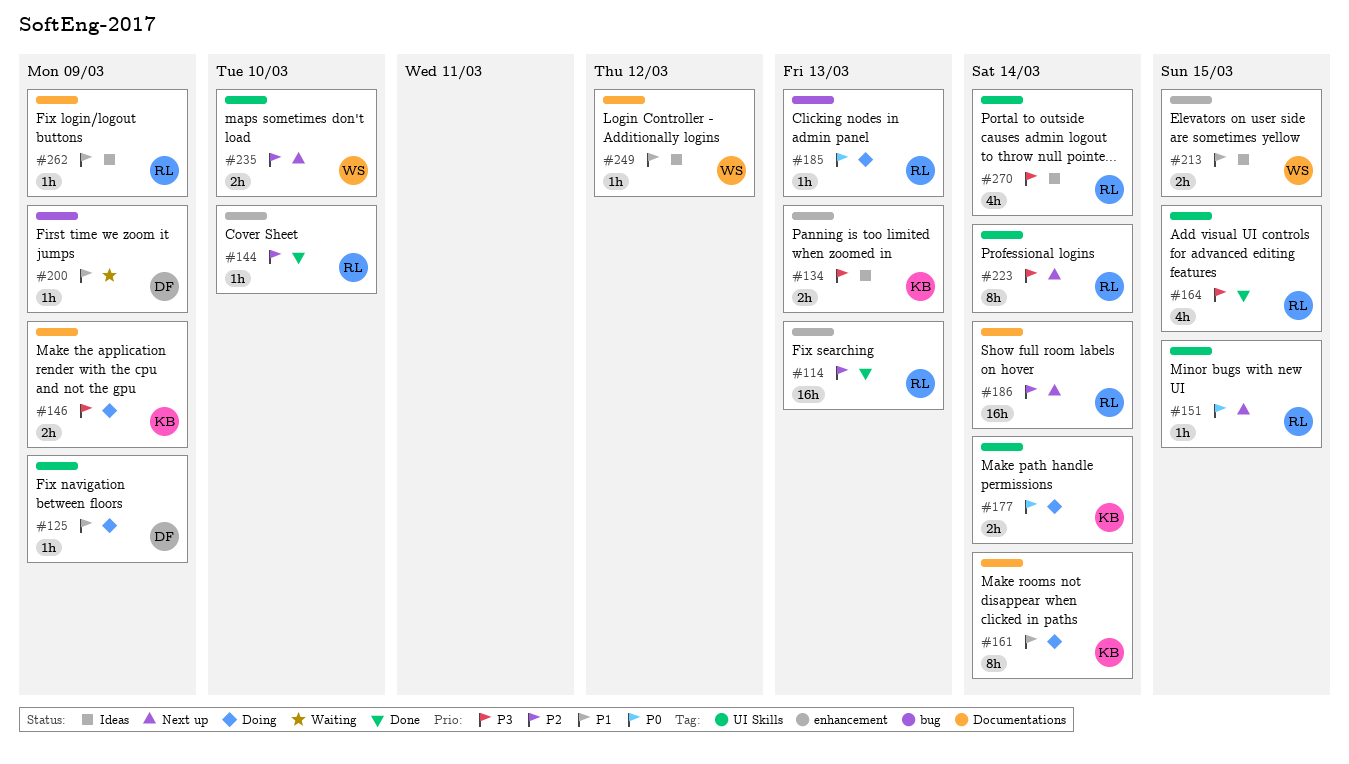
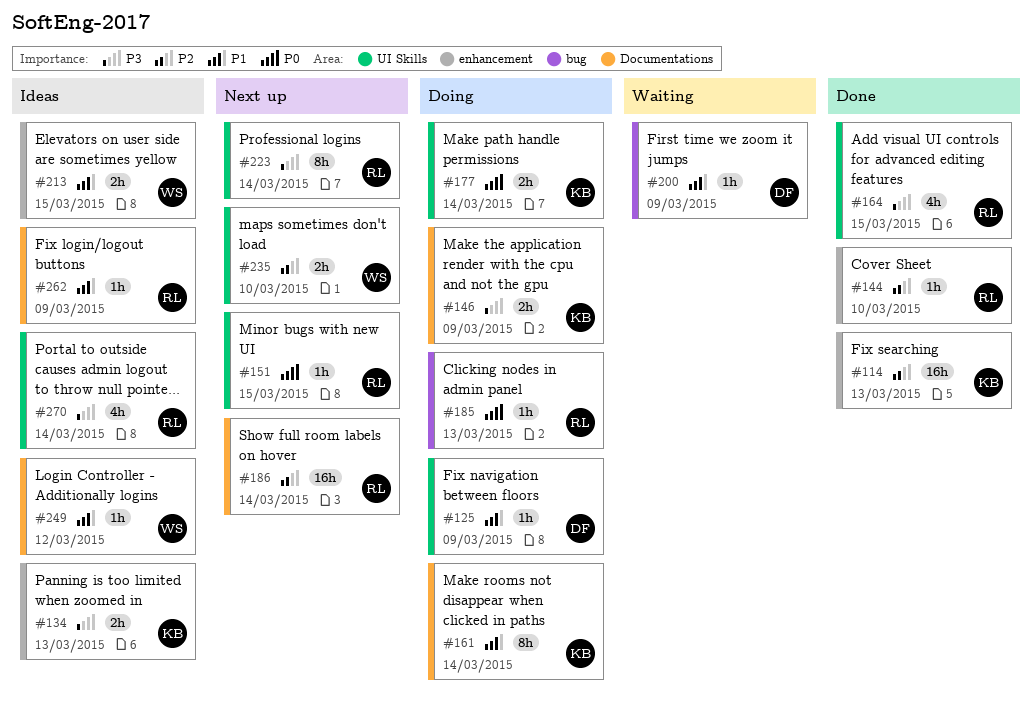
#114, owner: RL -> KB

